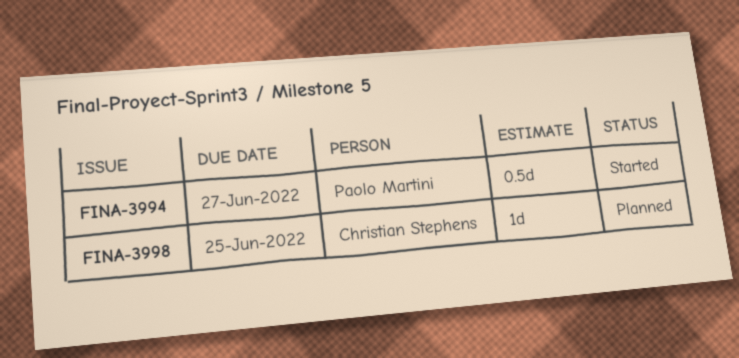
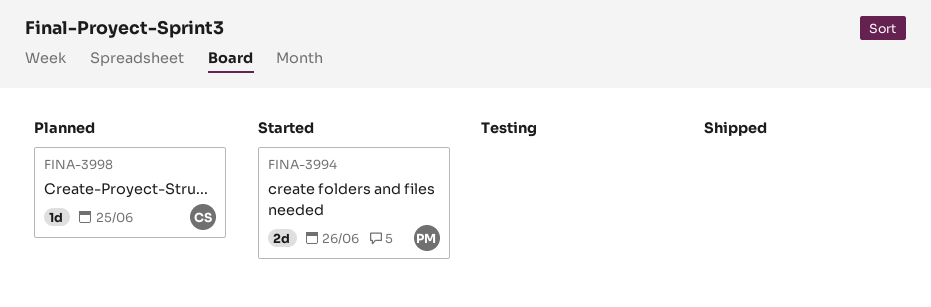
FINA-3994, estimate: 0.5d -> 2d
FINA-3994, due: Jun 27 -> Jun 26

